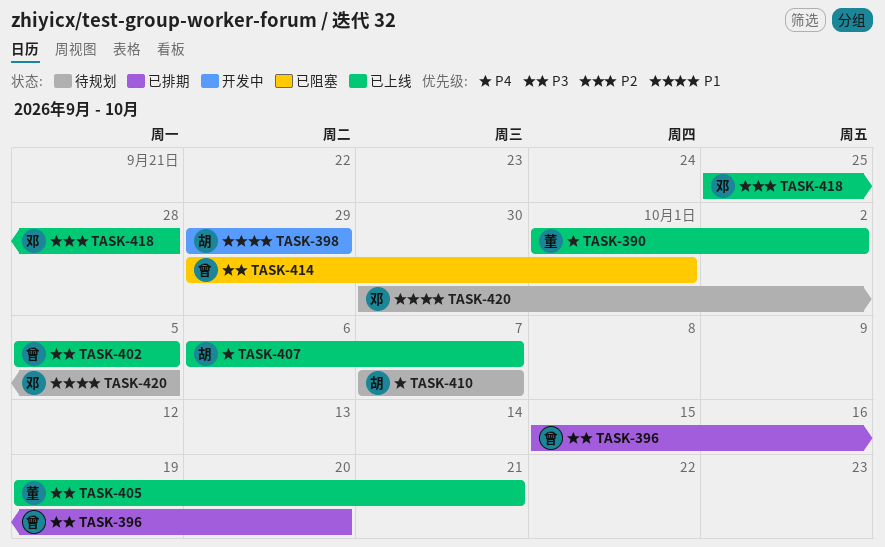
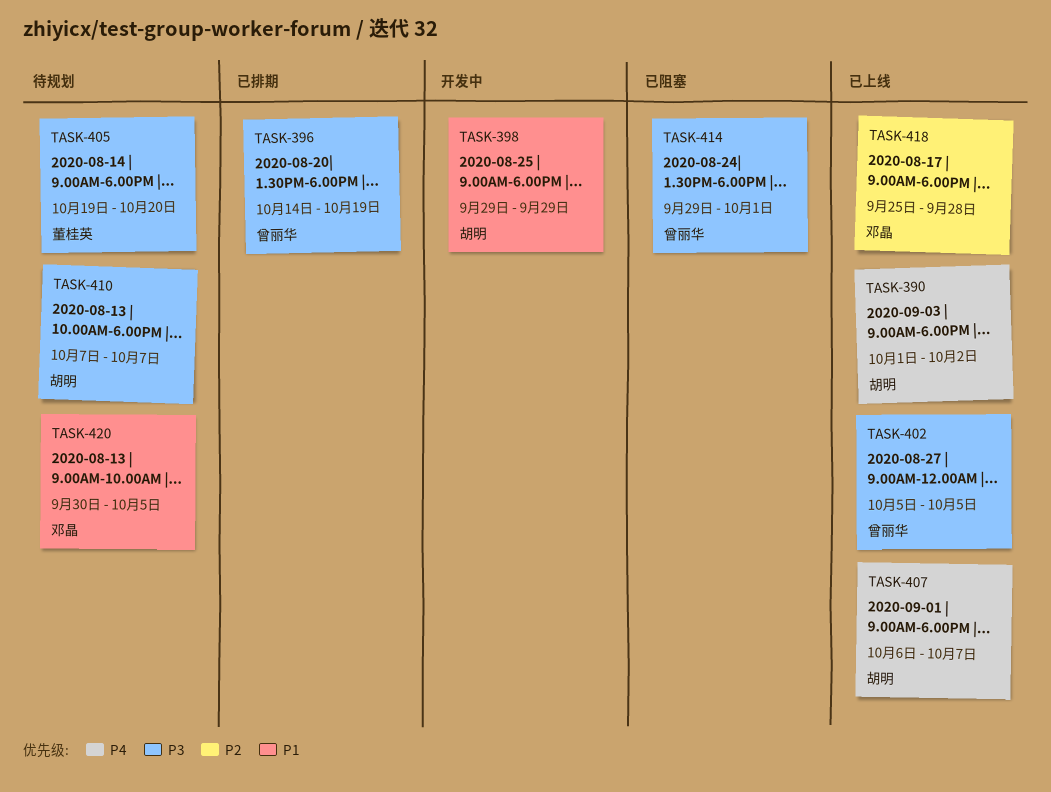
TASK-390, owner: 董桂英 -> 胡明
TASK-396, start: Oct 15 -> Oct 14
TASK-396, due: Oct 20 -> Oct 19
TASK-405, status: 已上线 -> 待规划
TASK-405, due: Oct 21 -> Oct 20
TASK-410, priority: P4 -> P3

